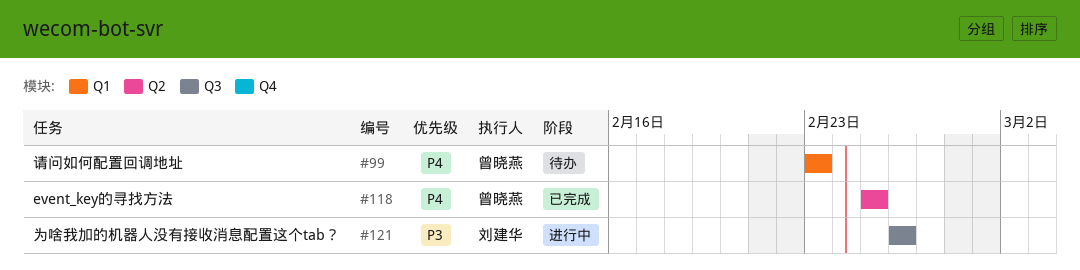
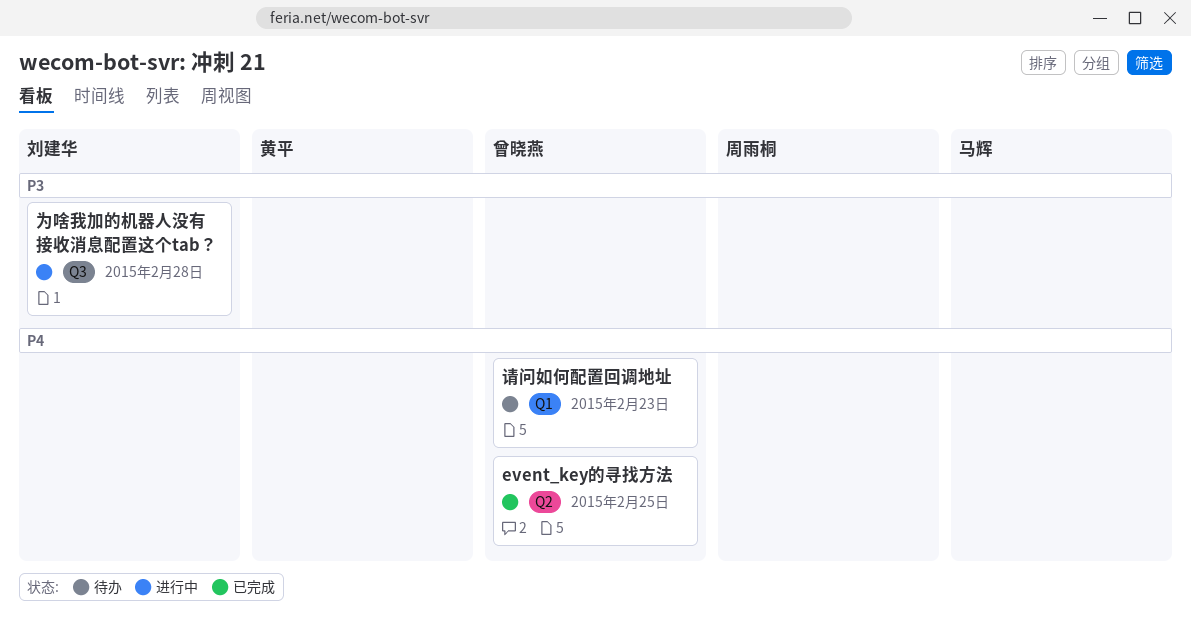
为啥我加的机器人没有接收消息配置这个tab？, due: Feb 26 -> Feb 28

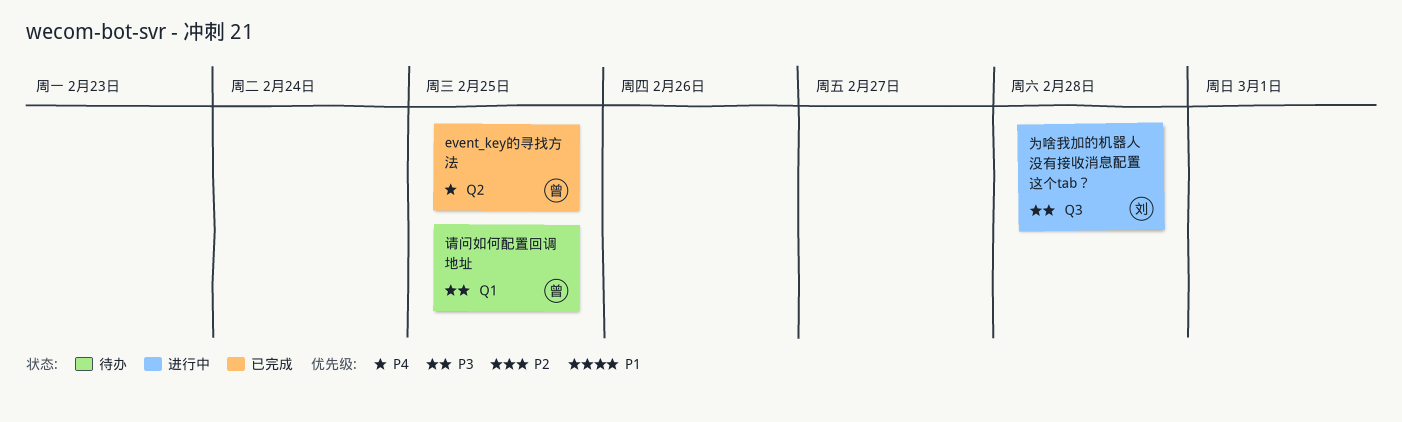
请问如何配置回调地址, priority: P4 -> P3
请问如何配置回调地址, due: Feb 23 -> Feb 25

